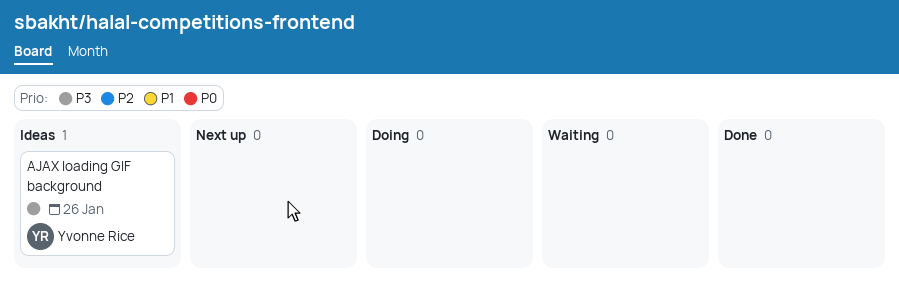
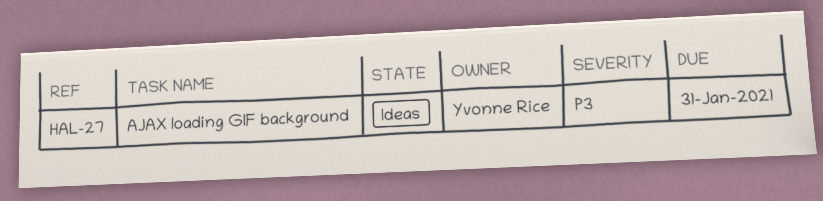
AJAX loading GIF background, due: Jan 26 -> Jan 31

